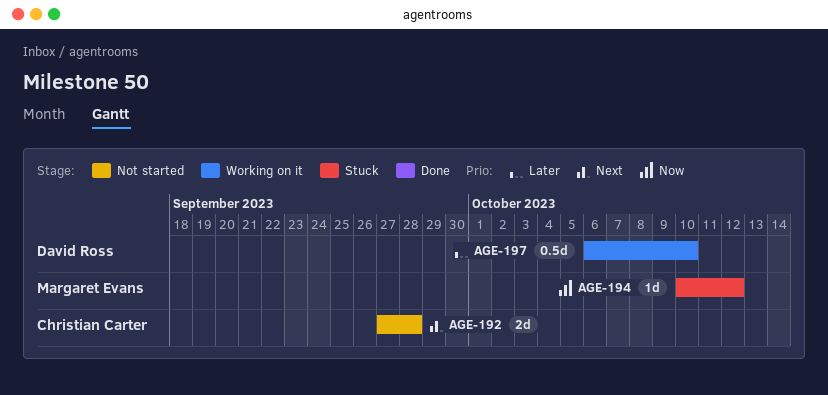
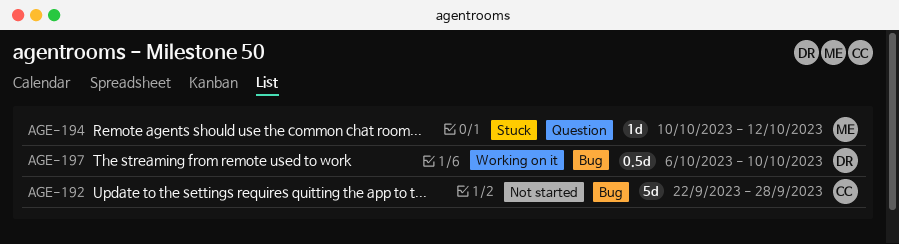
AGE-192, estimate: 2d -> 5d
AGE-192, start: Sep 27 -> Sep 22

